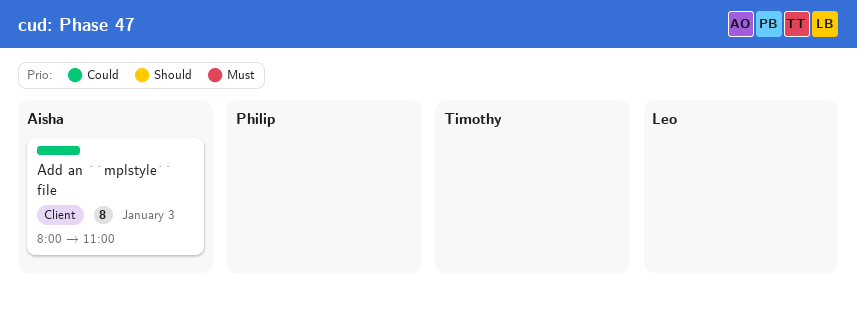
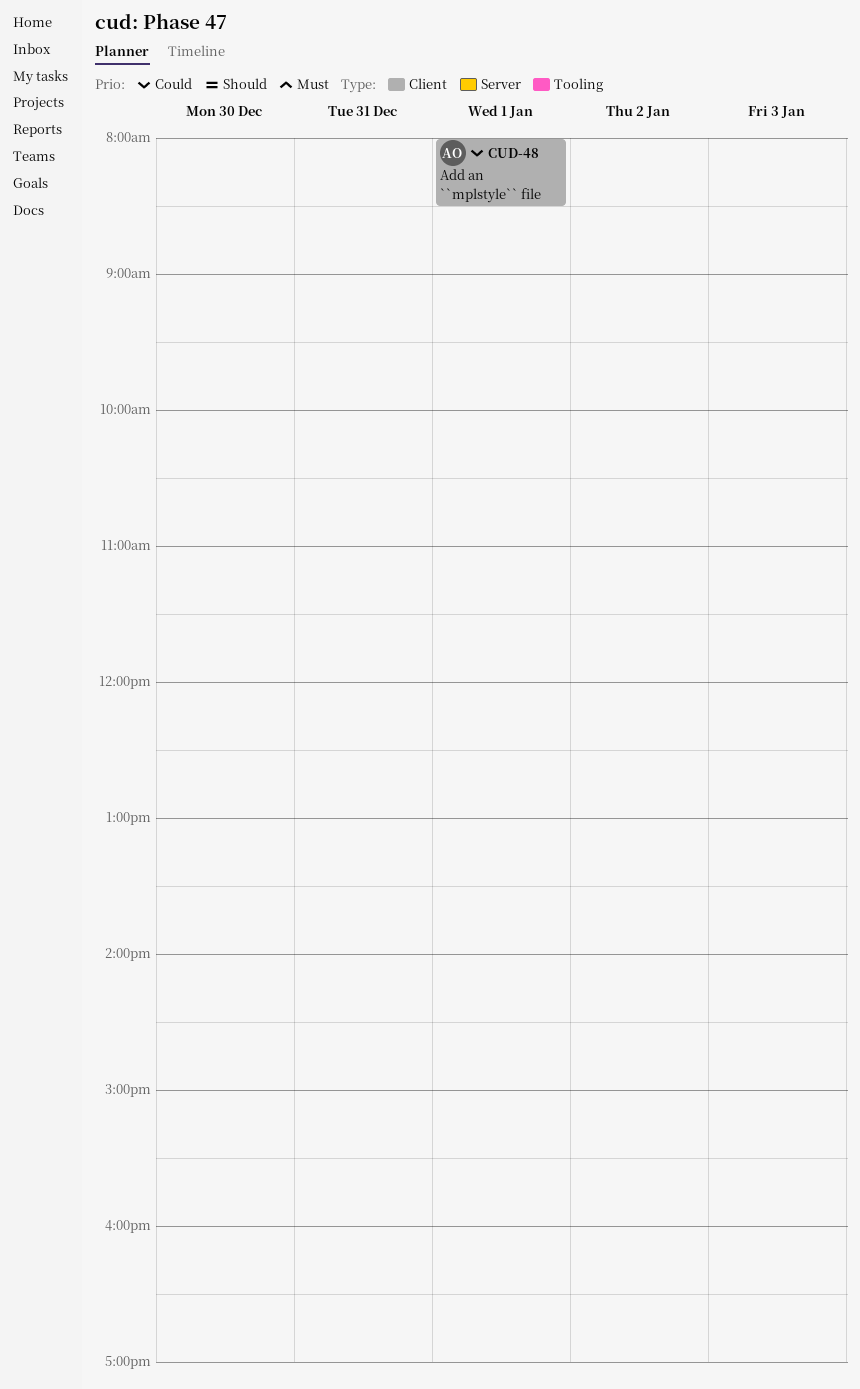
Add an ``mplstyle`` file, day: Jan 3 -> Jan 1
Add an ``mplstyle`` file, ends: 11:00 -> 08:30

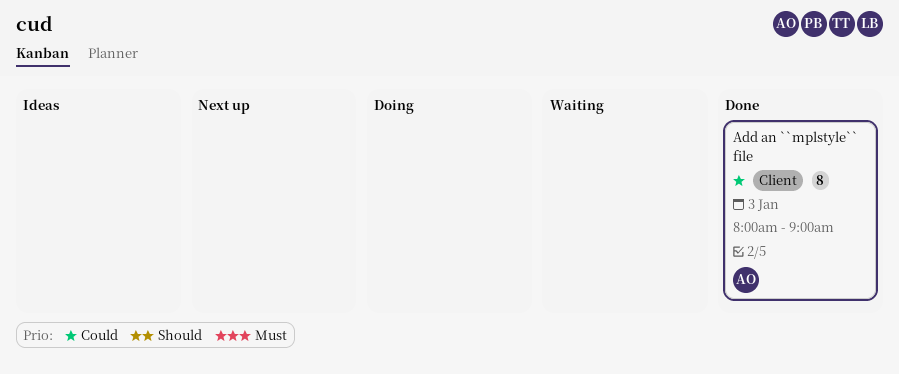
Add an ``mplstyle`` file, day: Jan 1 -> Jan 3
Add an ``mplstyle`` file, ends: 08:30 -> 09:00

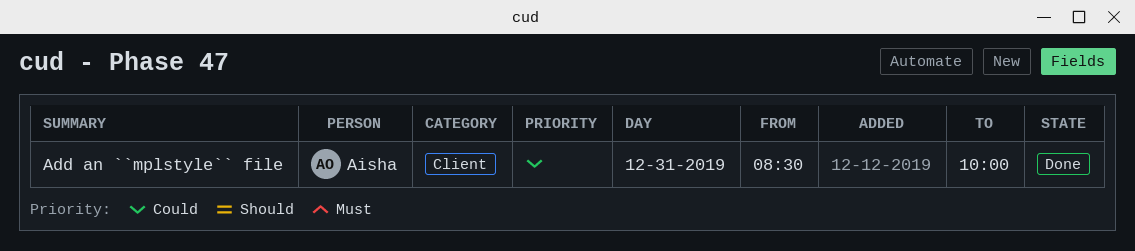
Add an ``mplstyle`` file, day: Jan 3 -> Dec 31
Add an ``mplstyle`` file, begins: 08:00 -> 08:30
Add an ``mplstyle`` file, ends: 09:00 -> 10:00

